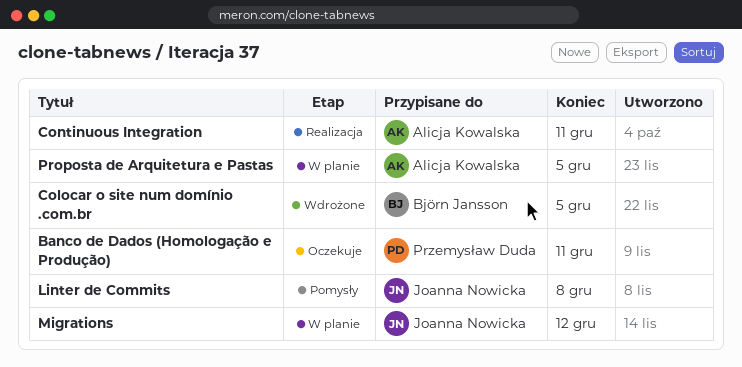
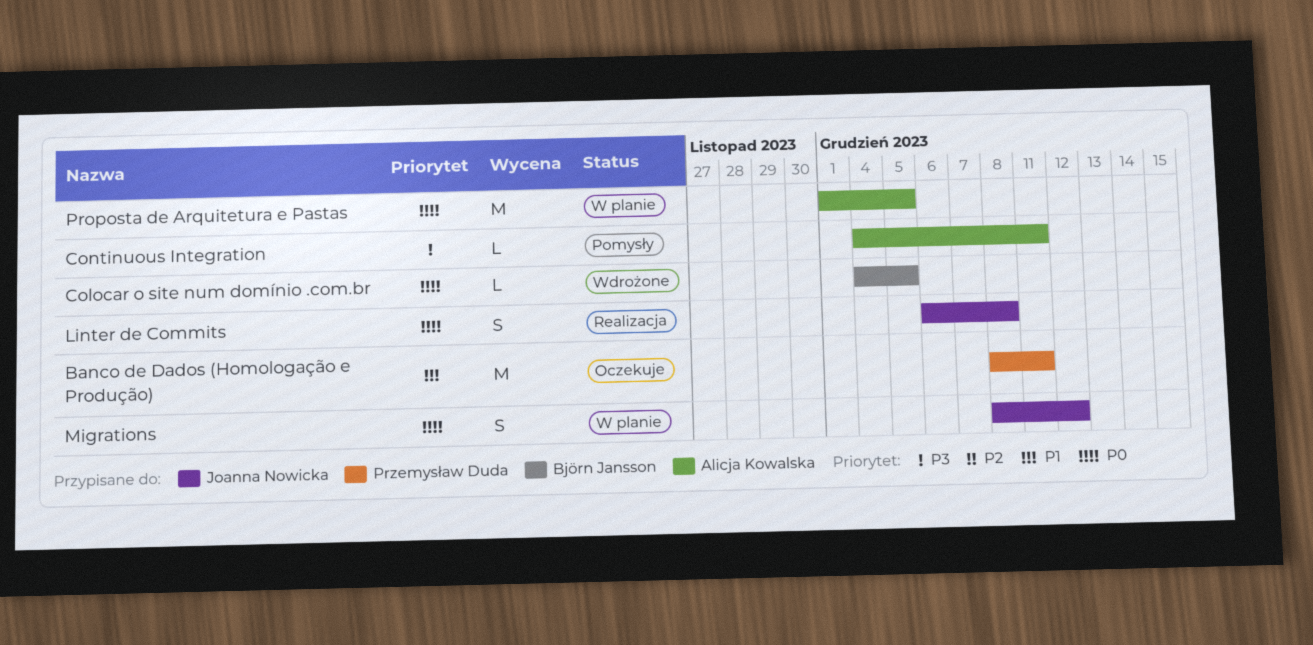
Continuous Integration, status: Realizacja -> Pomysły
Linter de Commits, status: Pomysły -> Realizacja

